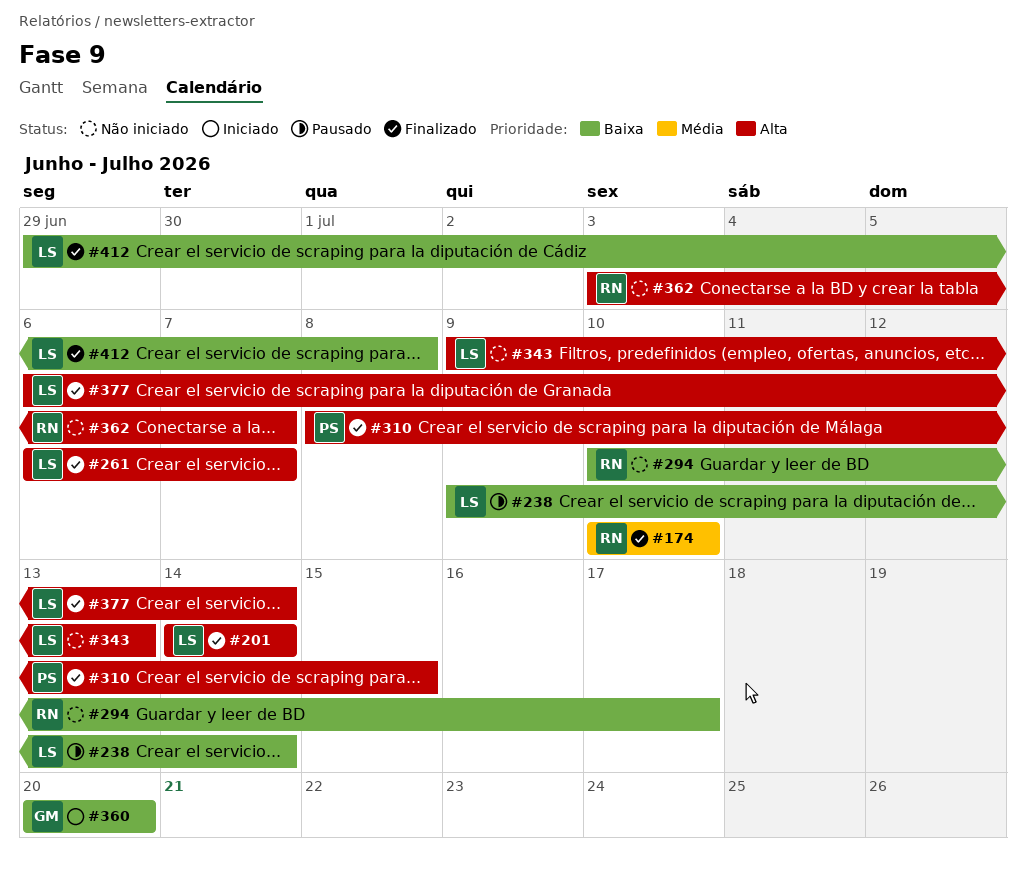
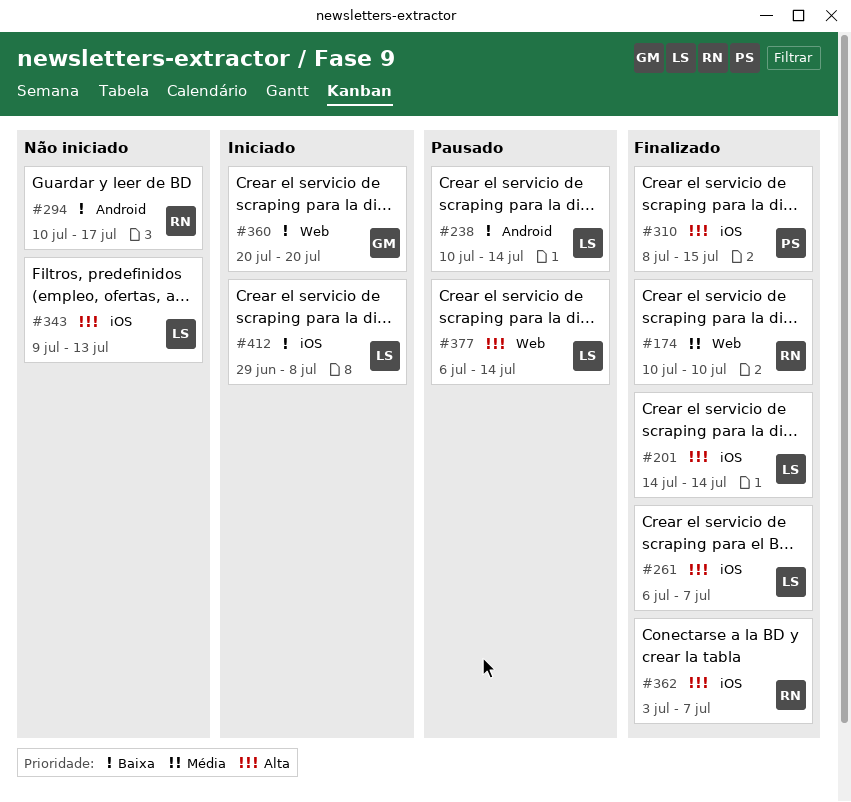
#238, start: Jul 9 -> Jul 10
#362, status: Não iniciado -> Finalizado
#377, status: Finalizado -> Pausado
#412, status: Finalizado -> Iniciado

